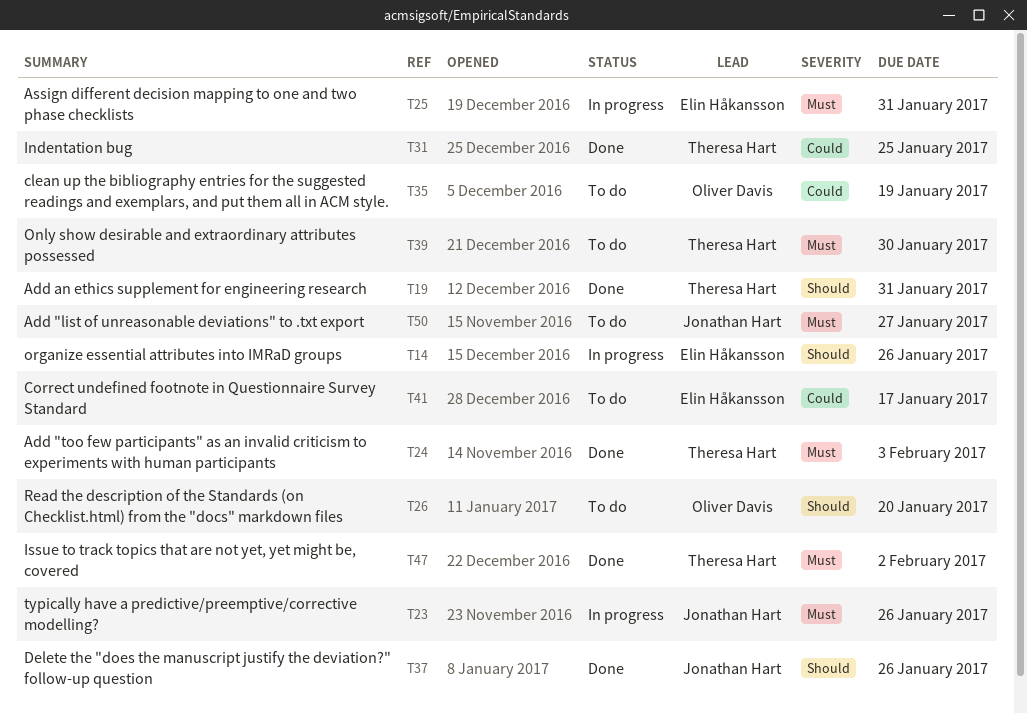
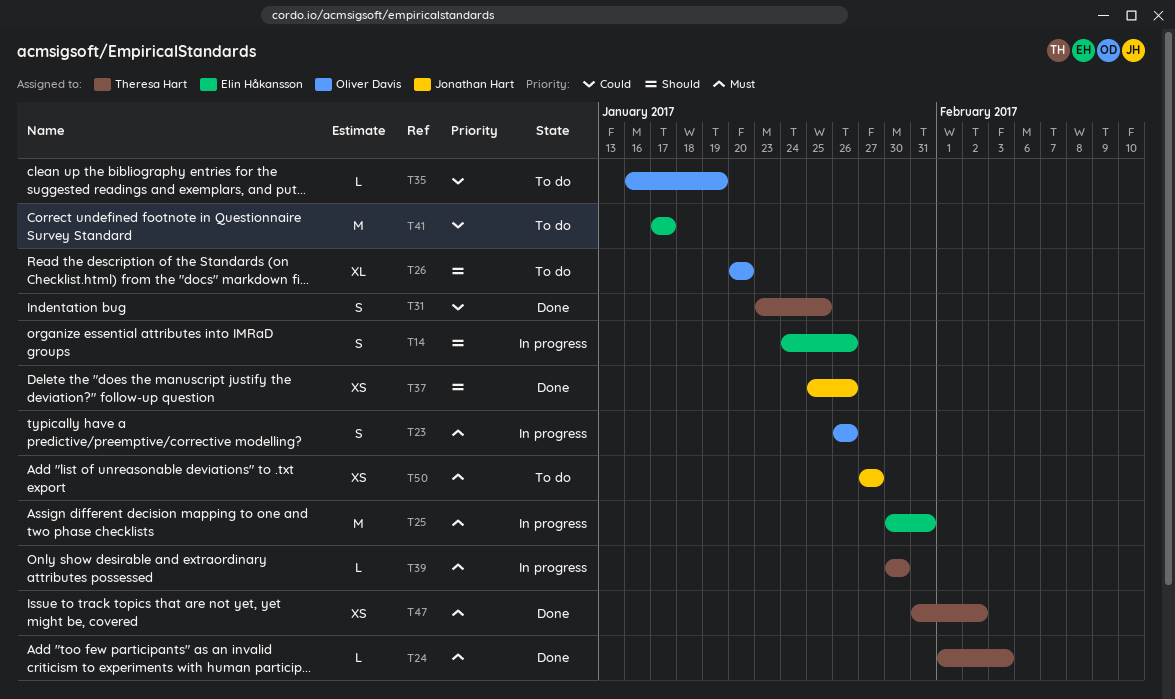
T19: present -> none
T23, owner: Jonathan Hart -> Oliver Davis
T39, status: To do -> In progress

